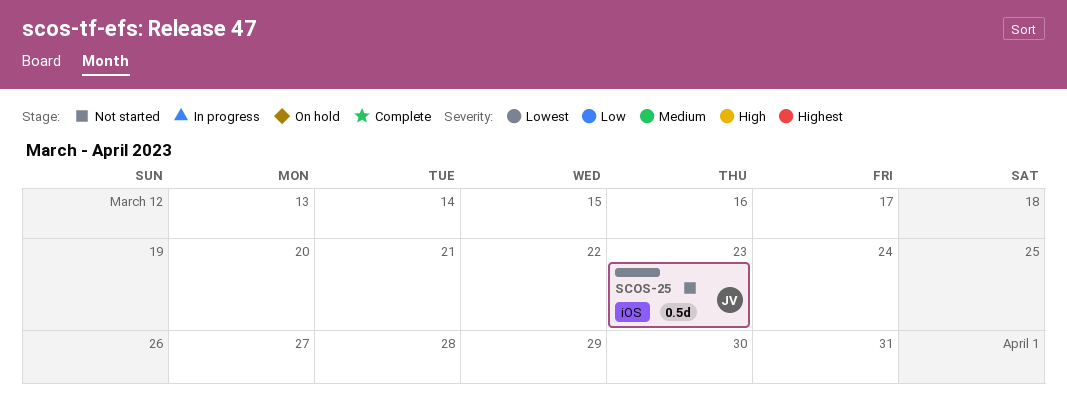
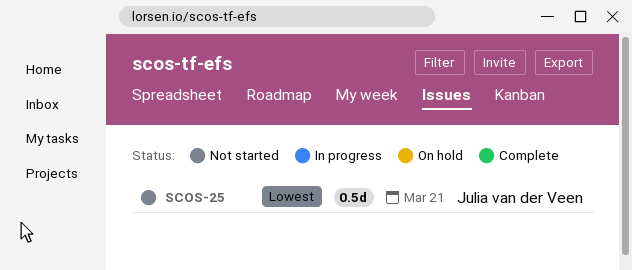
SCOS-25, due: Mar 23 -> Mar 21

